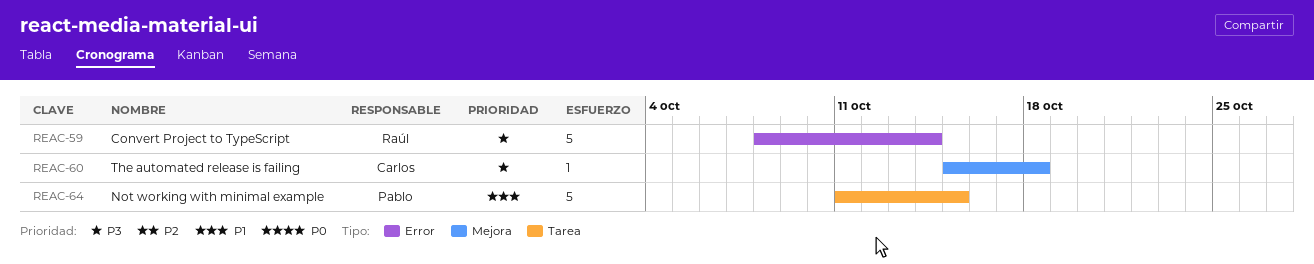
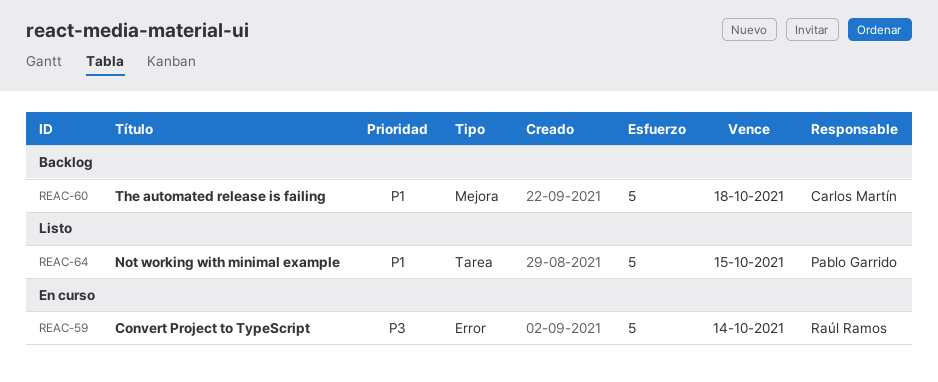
REAC-60, priority: P3 -> P1
REAC-60, estimate: 1 -> 5

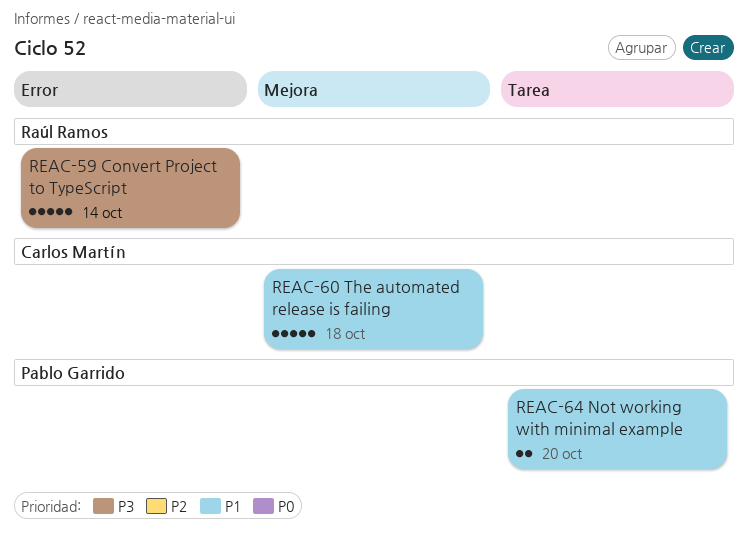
REAC-64, estimate: 5 -> 2
REAC-64, due: Oct 15 -> Oct 20

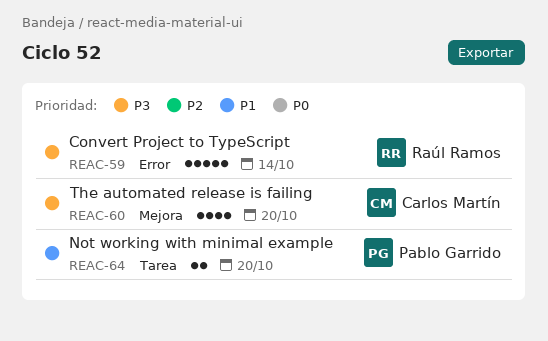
REAC-60, priority: P1 -> P3
REAC-60, estimate: 5 -> 4
REAC-60, due: Oct 18 -> Oct 20

